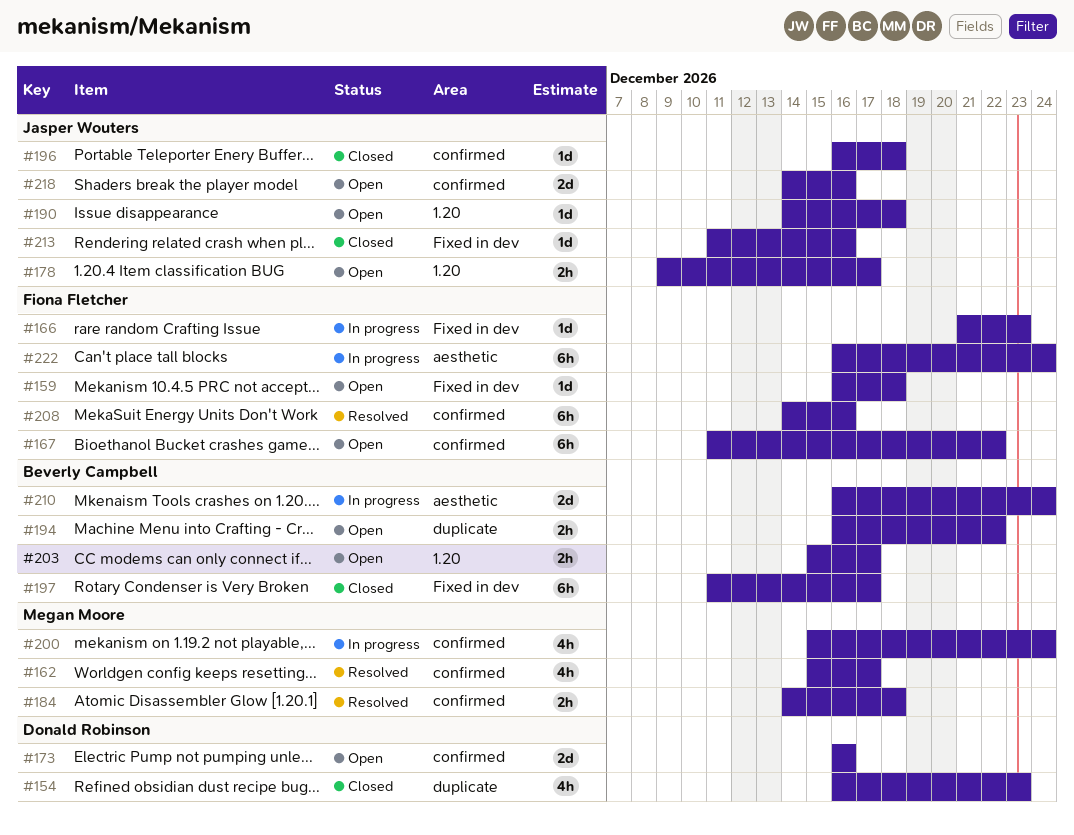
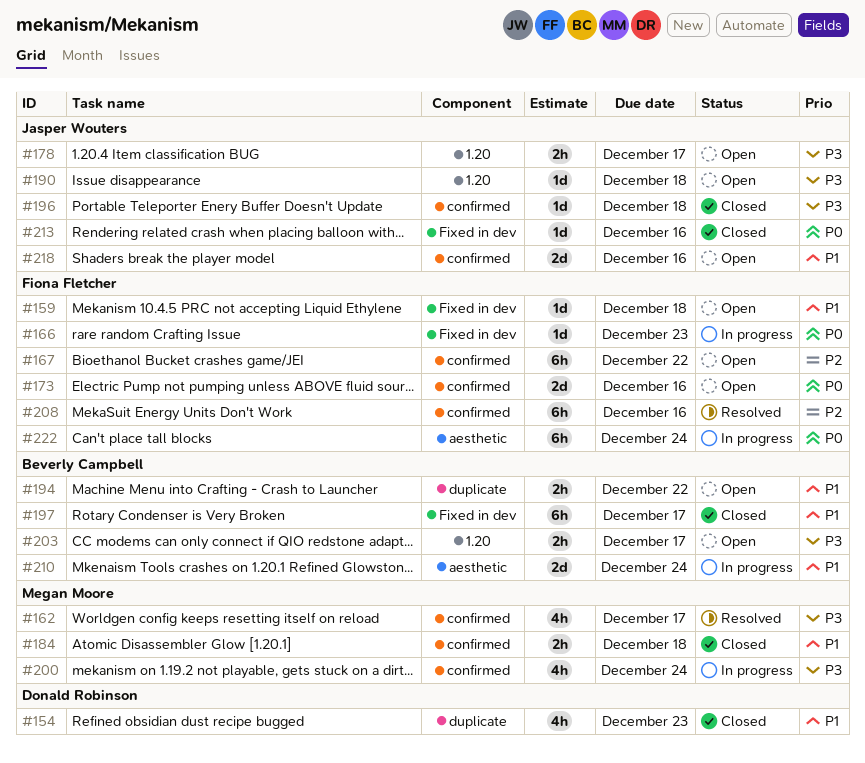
#173, owner: Donald Robinson -> Fiona Fletcher
#184, status: Resolved -> Closed

